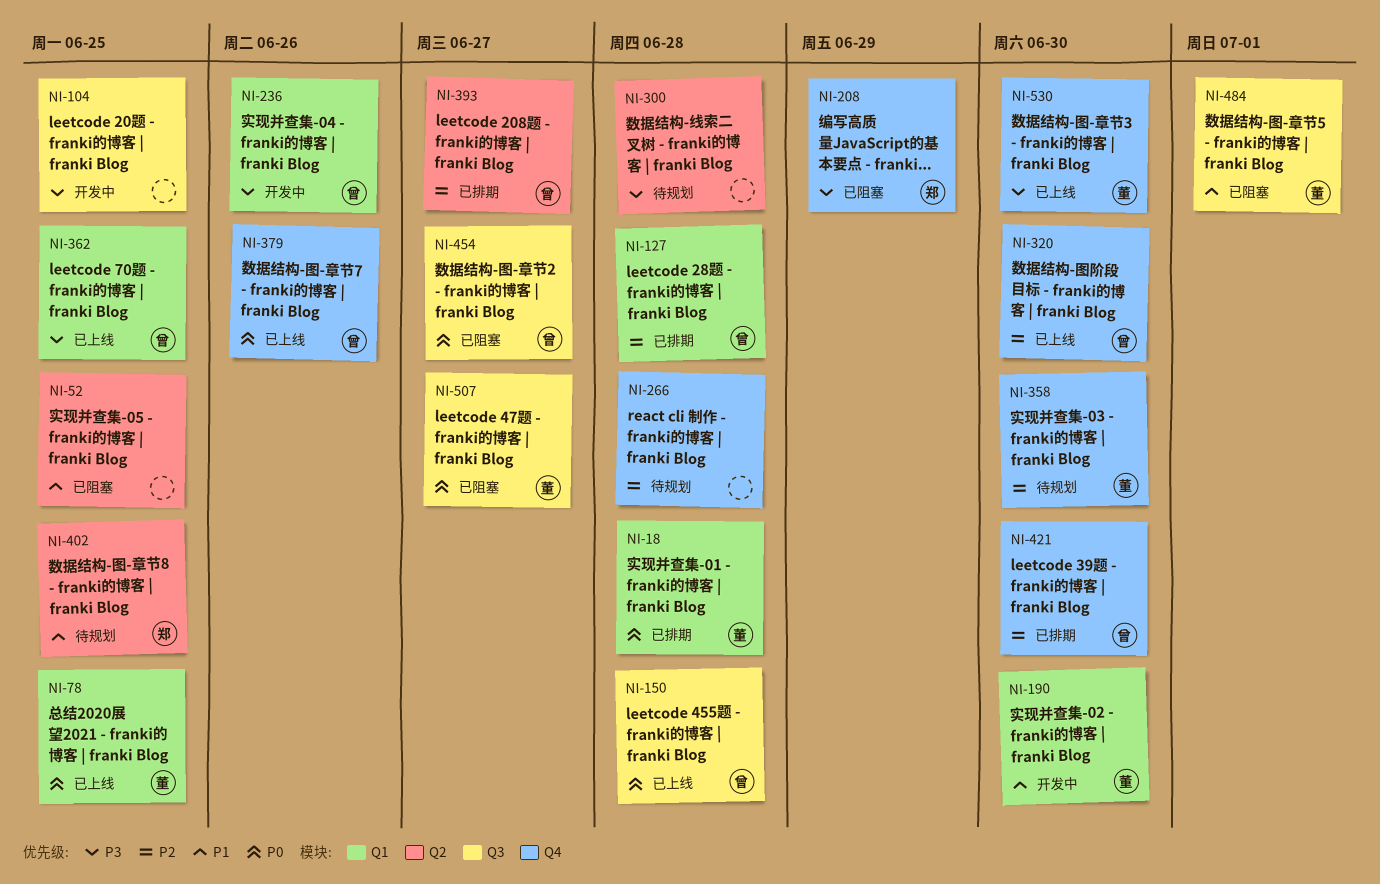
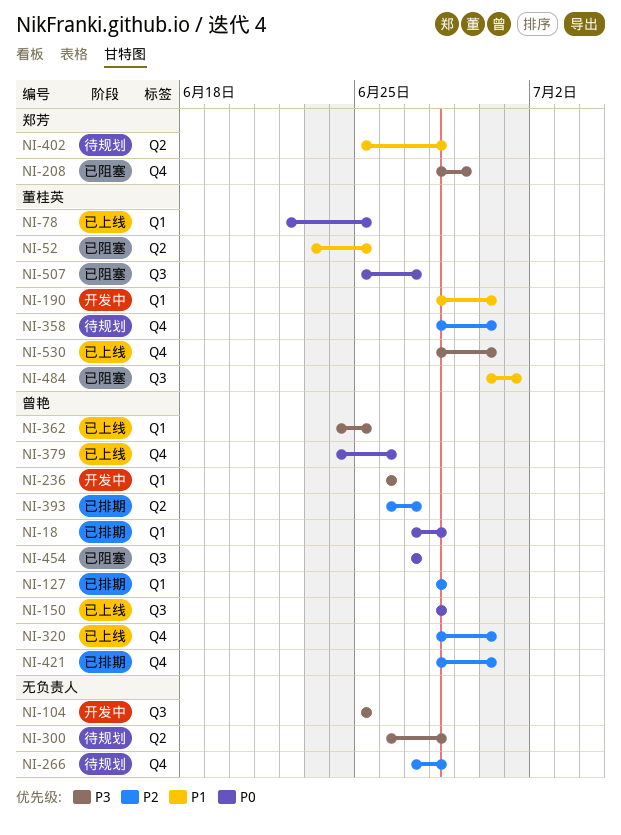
NI-18, owner: 董桂英 -> 曾艳
NI-52, owner: none -> 董桂英
NI-402, due: Jun 25 -> Jun 28

